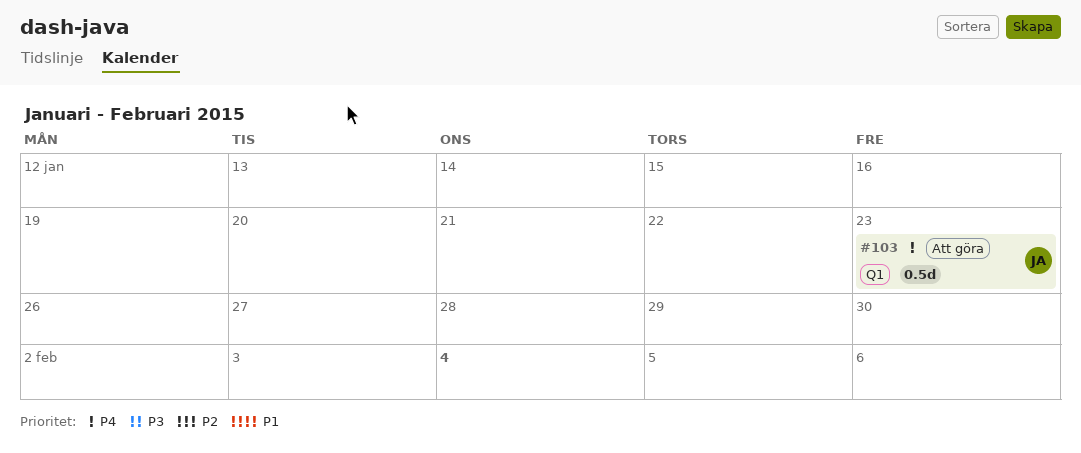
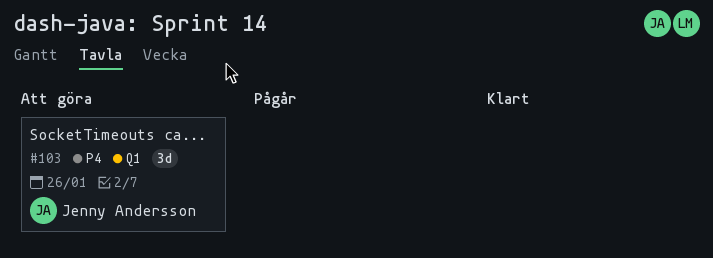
#103, estimate: 0.5d -> 3d
#103, due: Jan 23 -> Jan 26

